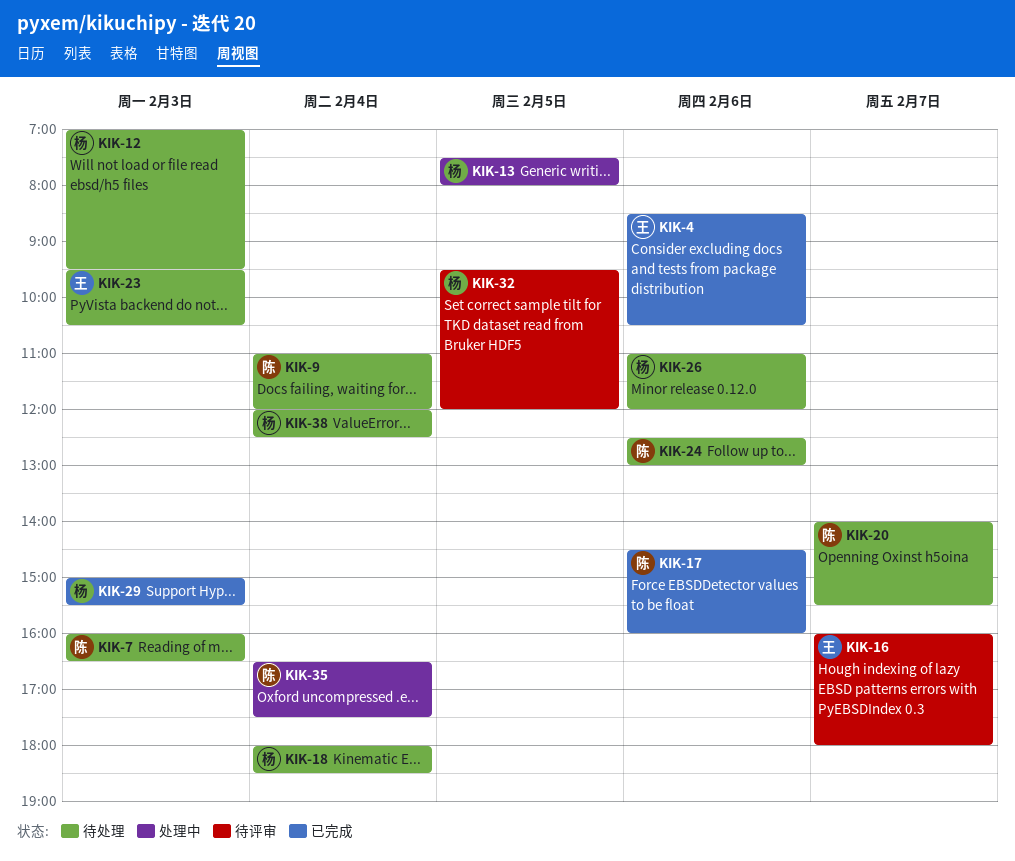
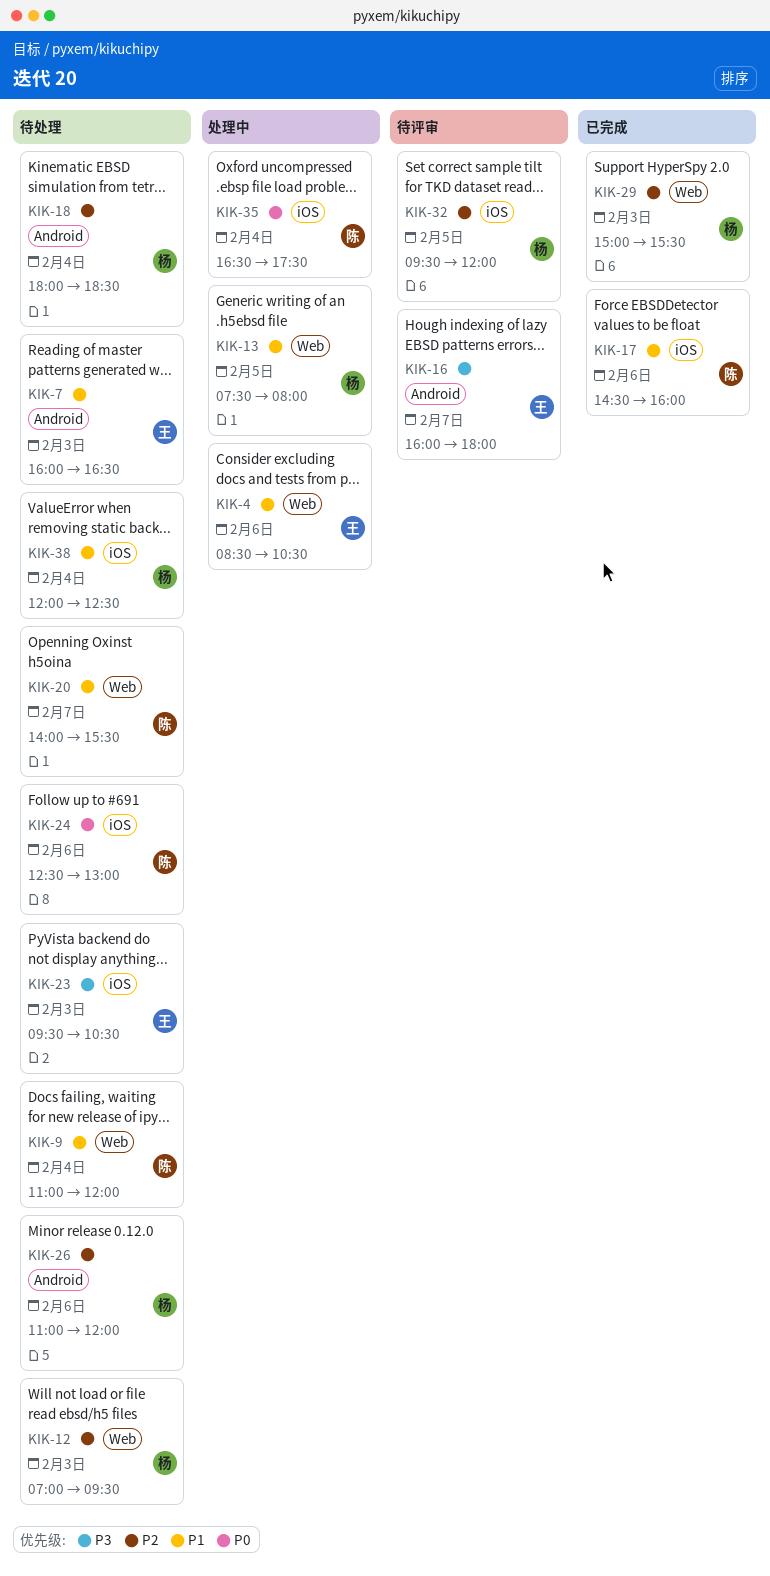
KIK-4, status: 已完成 -> 处理中
KIK-7, owner: 陈 -> 王

